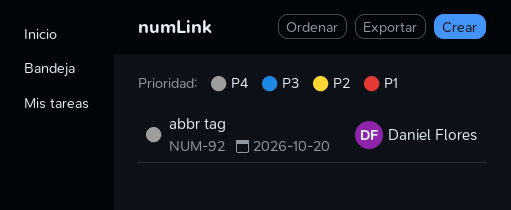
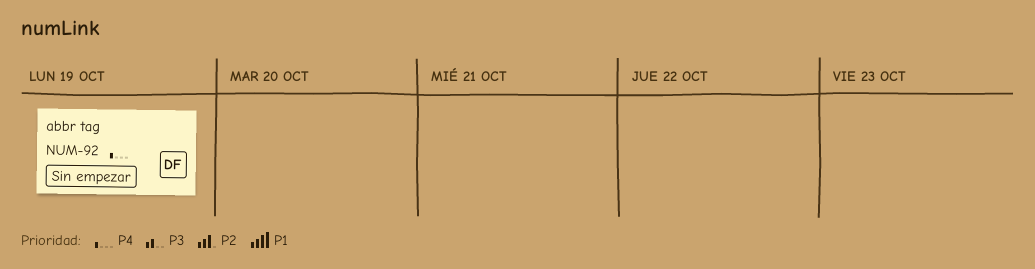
NUM-92, due: Oct 20 -> Oct 19

